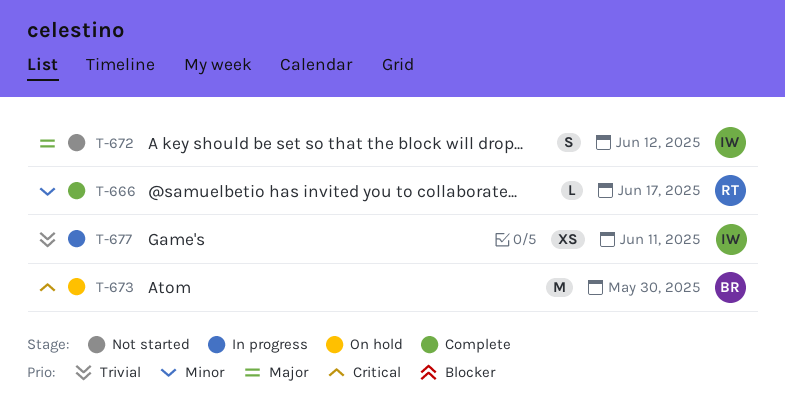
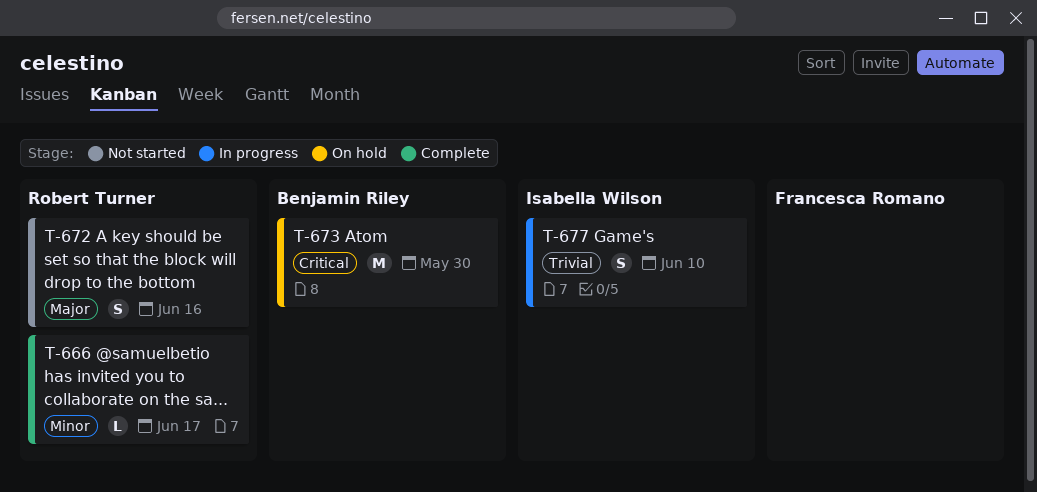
T-672, owner: Isabella Wilson -> Robert Turner
T-672, due: Jun 12 -> Jun 16
T-677, estimate: XS -> S
T-677, due: Jun 11 -> Jun 10

